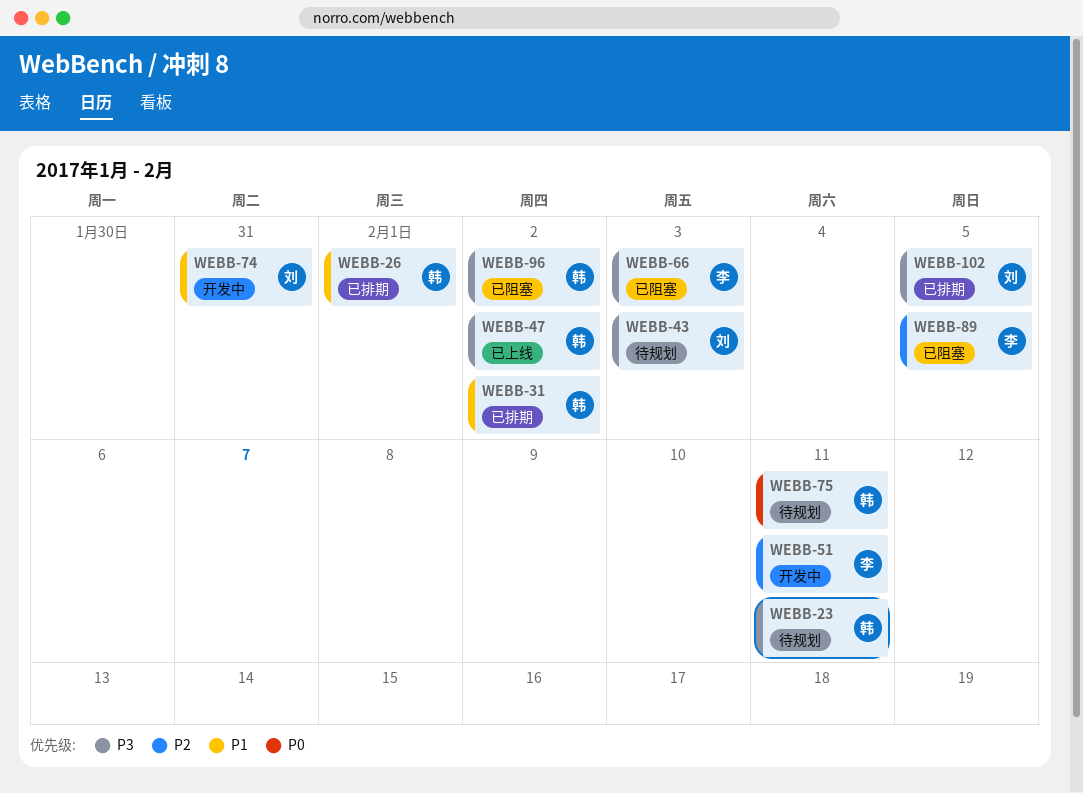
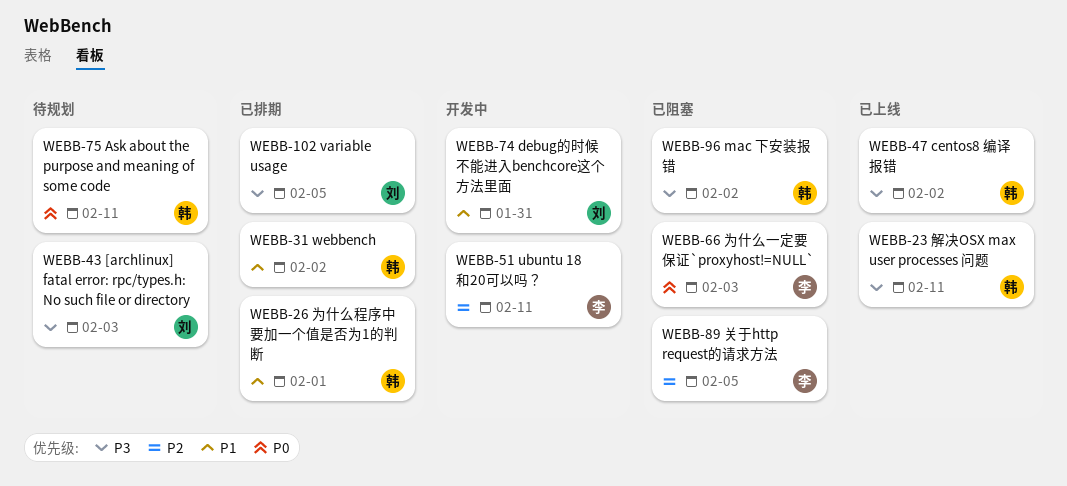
WEBB-23, status: 待规划 -> 已上线
WEBB-66, priority: P3 -> P0

